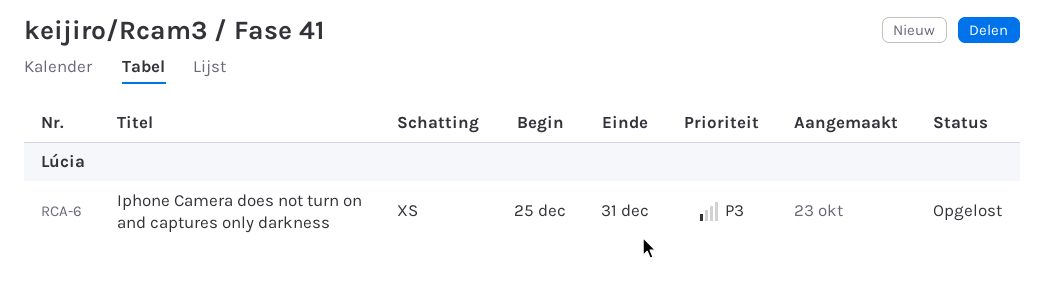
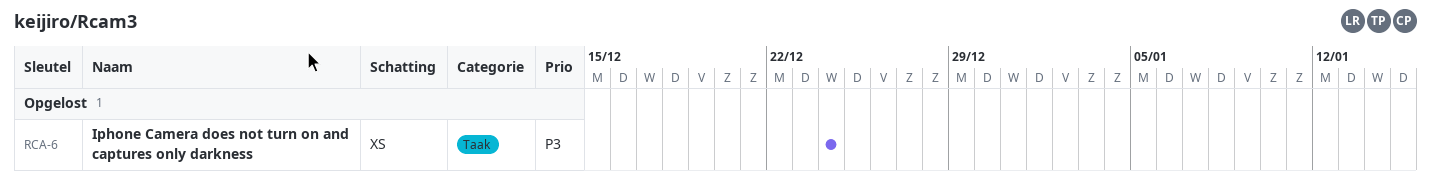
RCA-6, start: Dec 25 -> Dec 24
RCA-6, due: Dec 31 -> Dec 24

